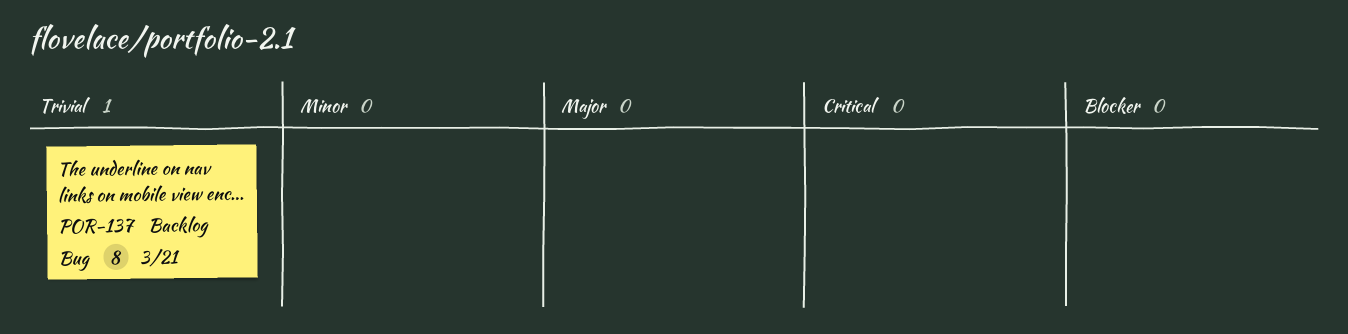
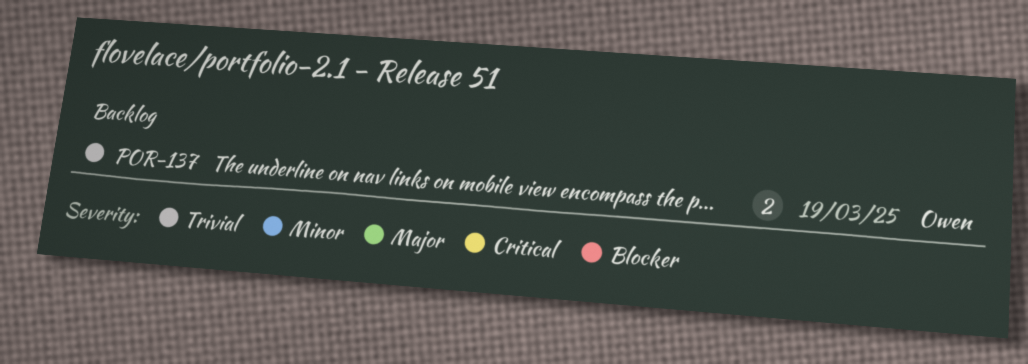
POR-137, estimate: 8 -> 2
POR-137, due: Mar 21 -> Mar 19

